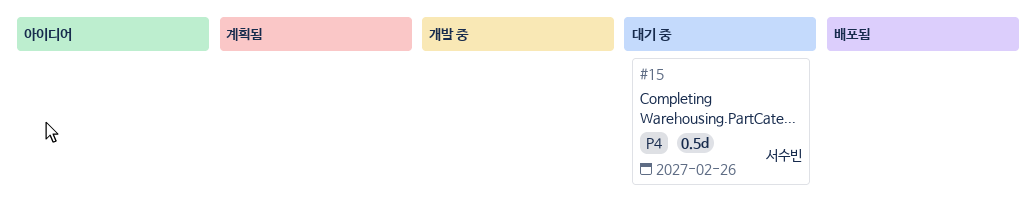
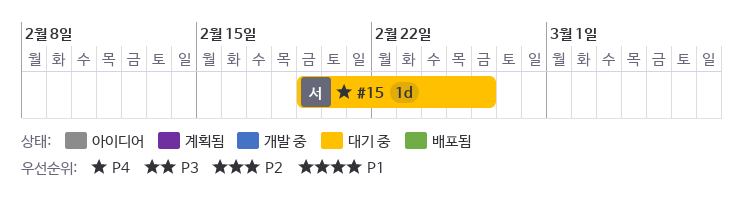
#15, estimate: 0.5d -> 1d

